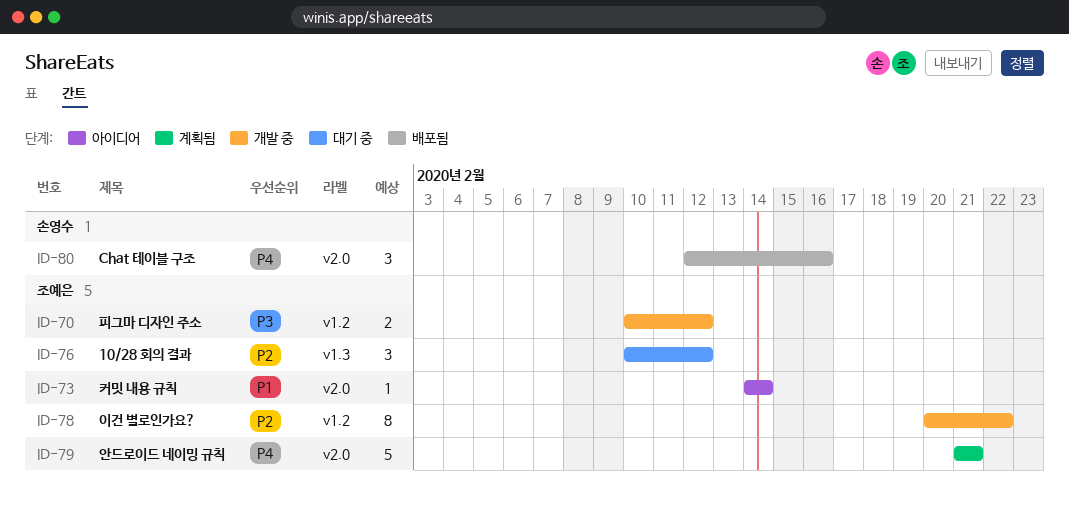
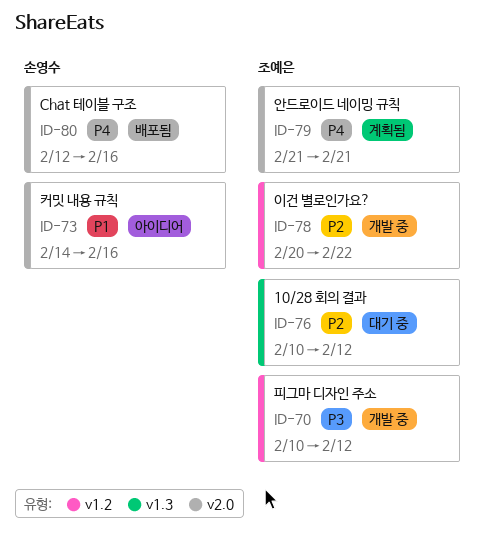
ID-73, owner: 조예은 -> 손영수
ID-73, due: Feb 14 -> Feb 16

